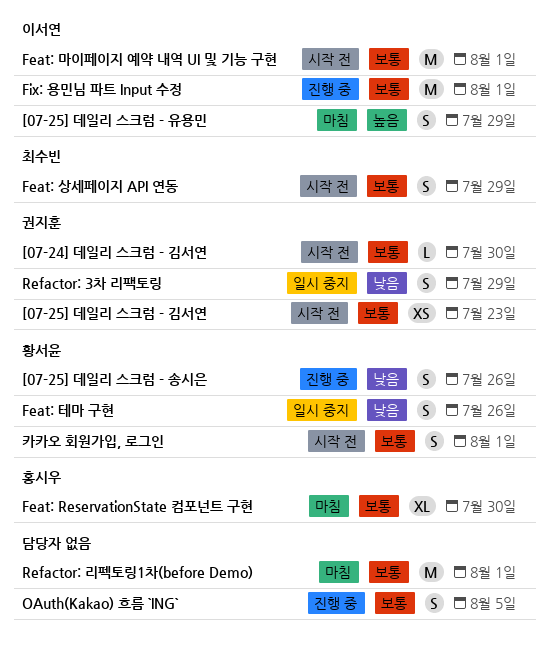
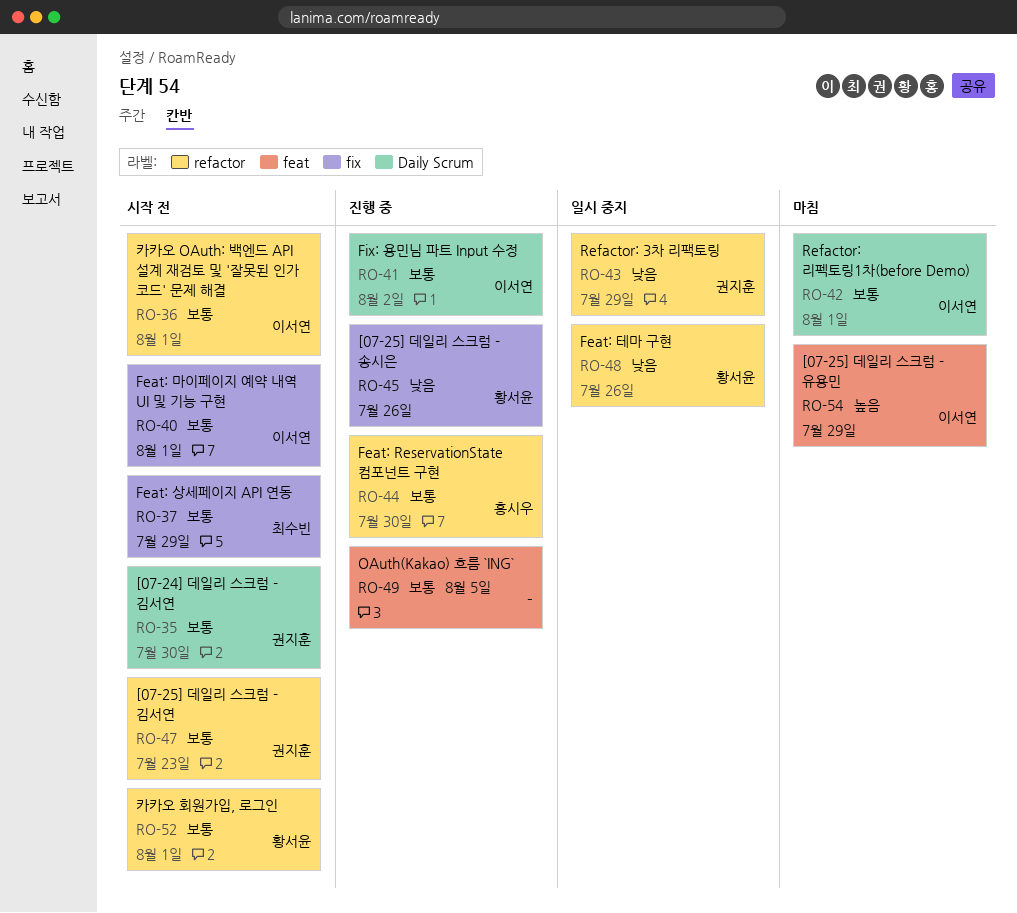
Feat: ReservationState 컴포넌트 구현, status: 마침 -> 진행 중
Fix: 용민님 파트 Input 수정, due: Aug 1 -> Aug 2
Refactor: 리펙토링1차(before Demo), owner: none -> 이서연
카카오 OAuth: 백엔드 API 설계 재검토 및 '잘못된 인가 코드' 문제 해결: none -> present

